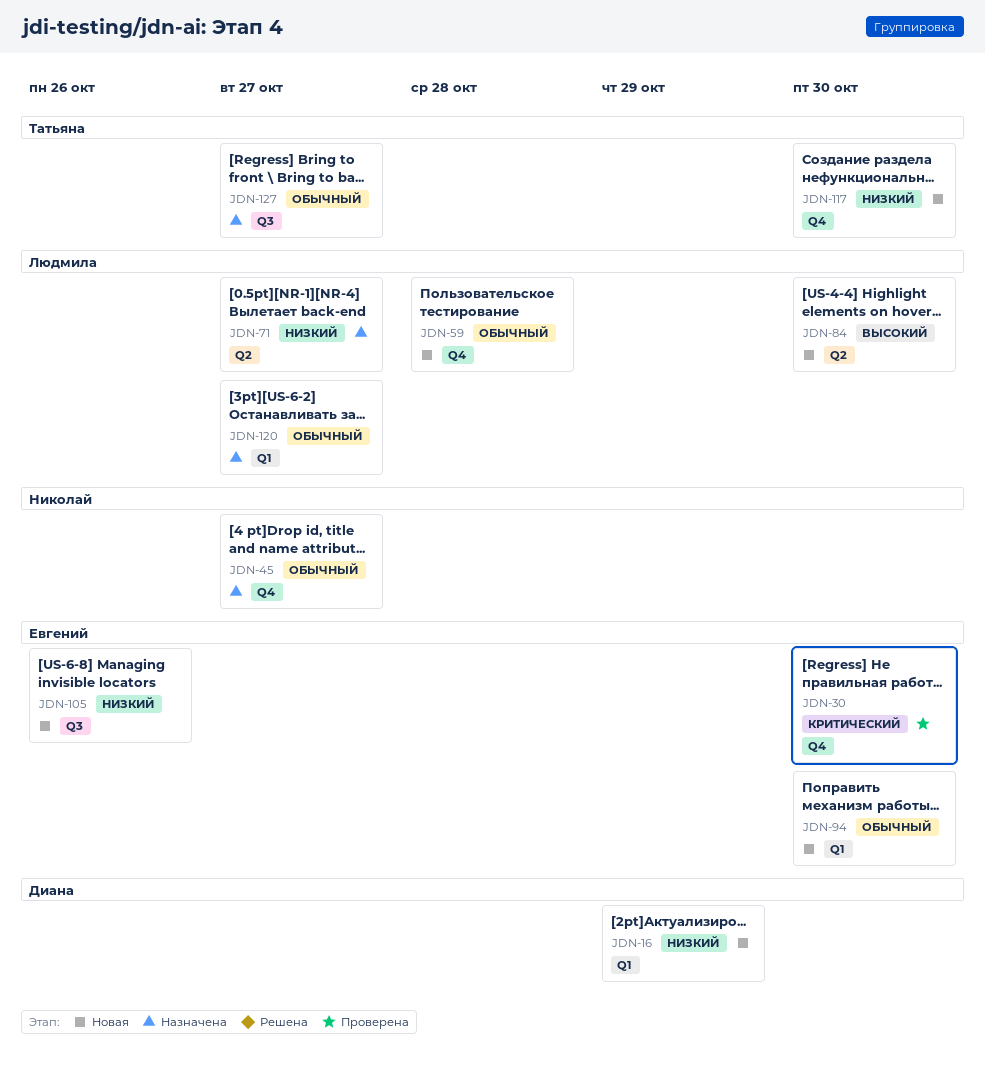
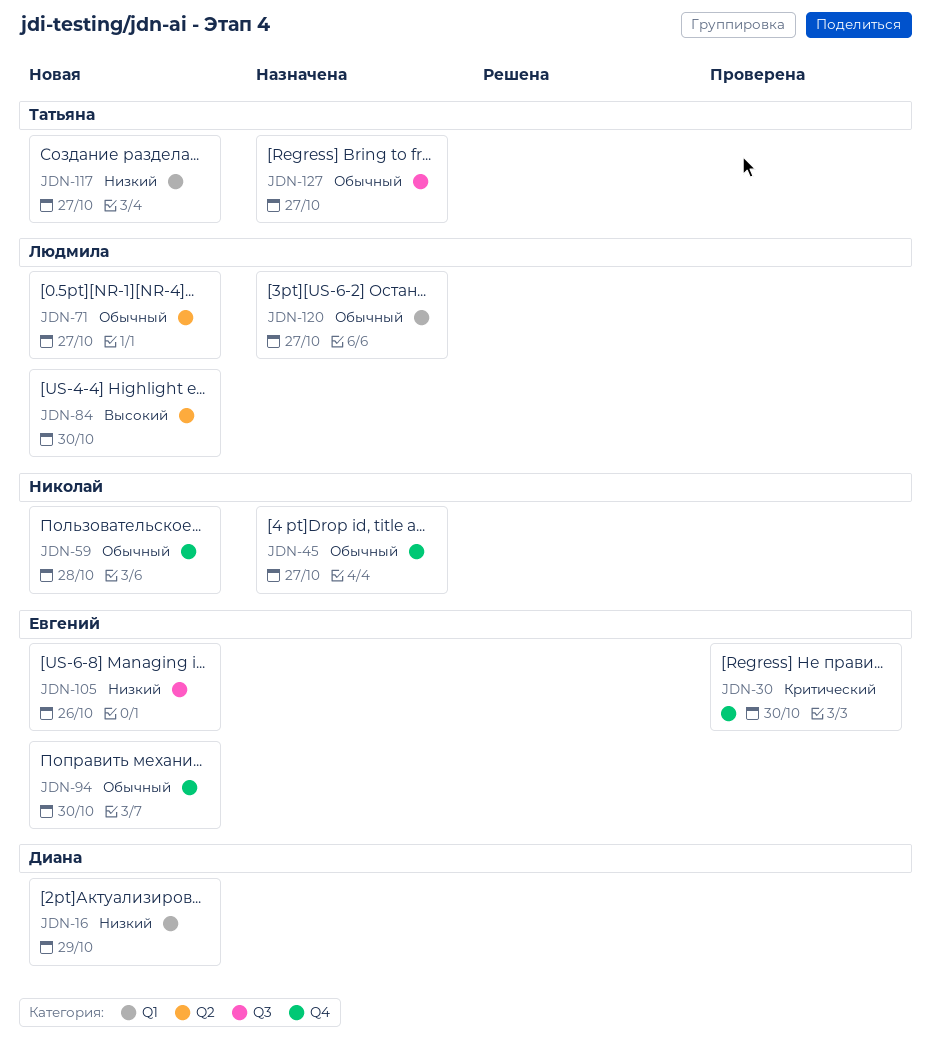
JDN-59, owner: Людмила -> Николай
JDN-71, status: Назначена -> Новая
JDN-71, priority: Низкий -> Обычный
JDN-94, label: Q1 -> Q4
JDN-117, label: Q4 -> Q1
JDN-117, due: Oct 30 -> Oct 27

